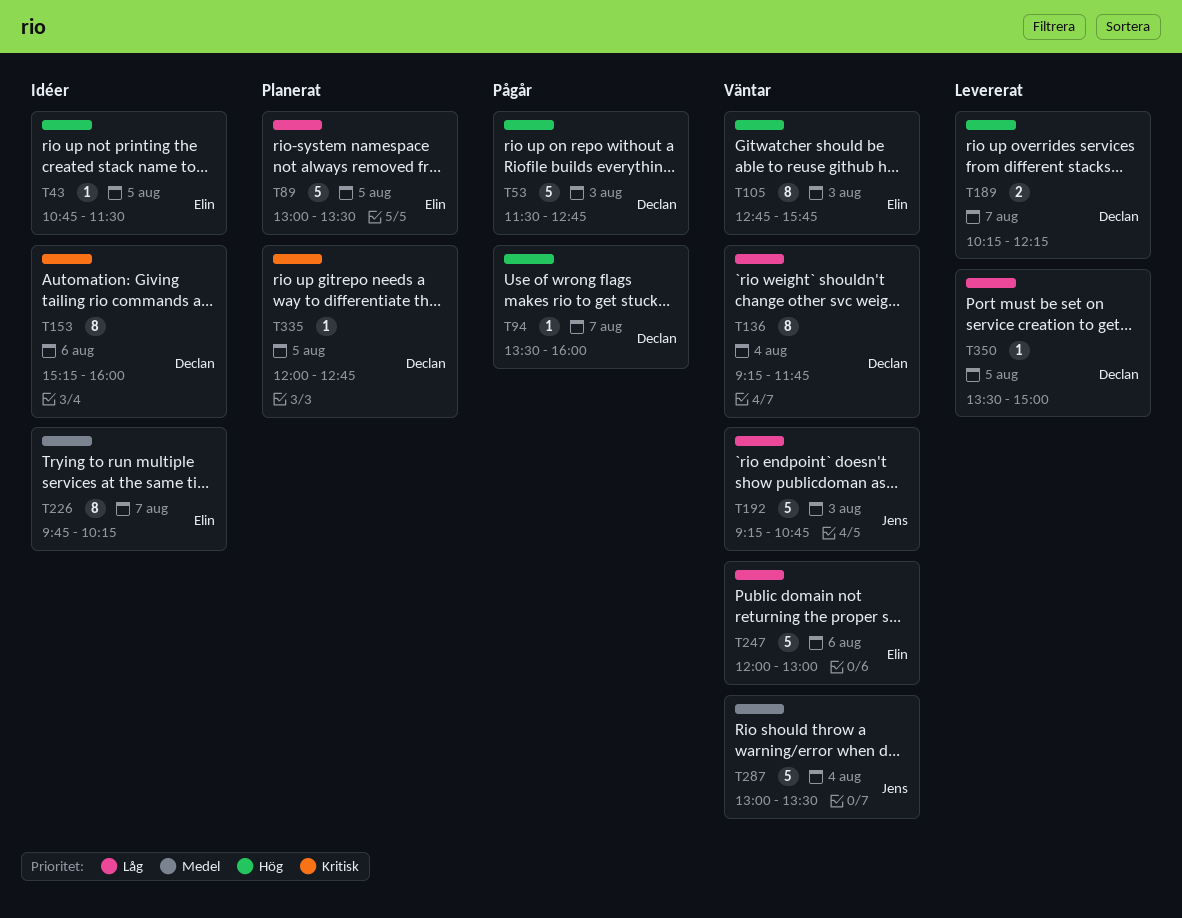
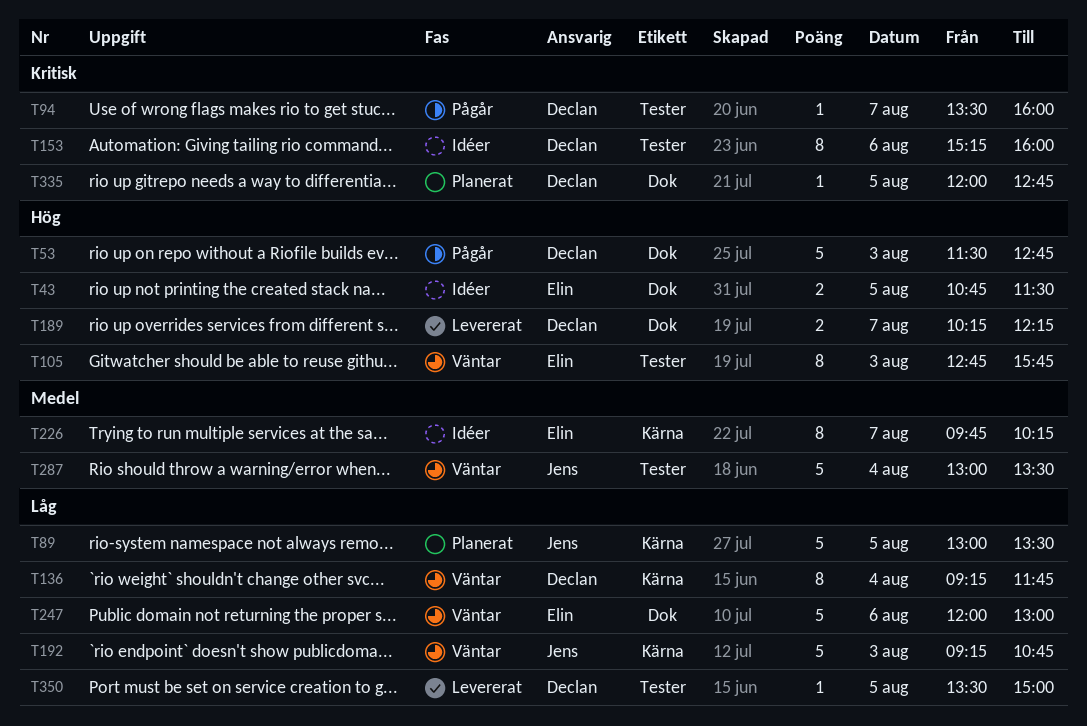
T43, estimate: 1 -> 2
T89, owner: Elin -> Jens
T94, priority: Hög -> Kritisk

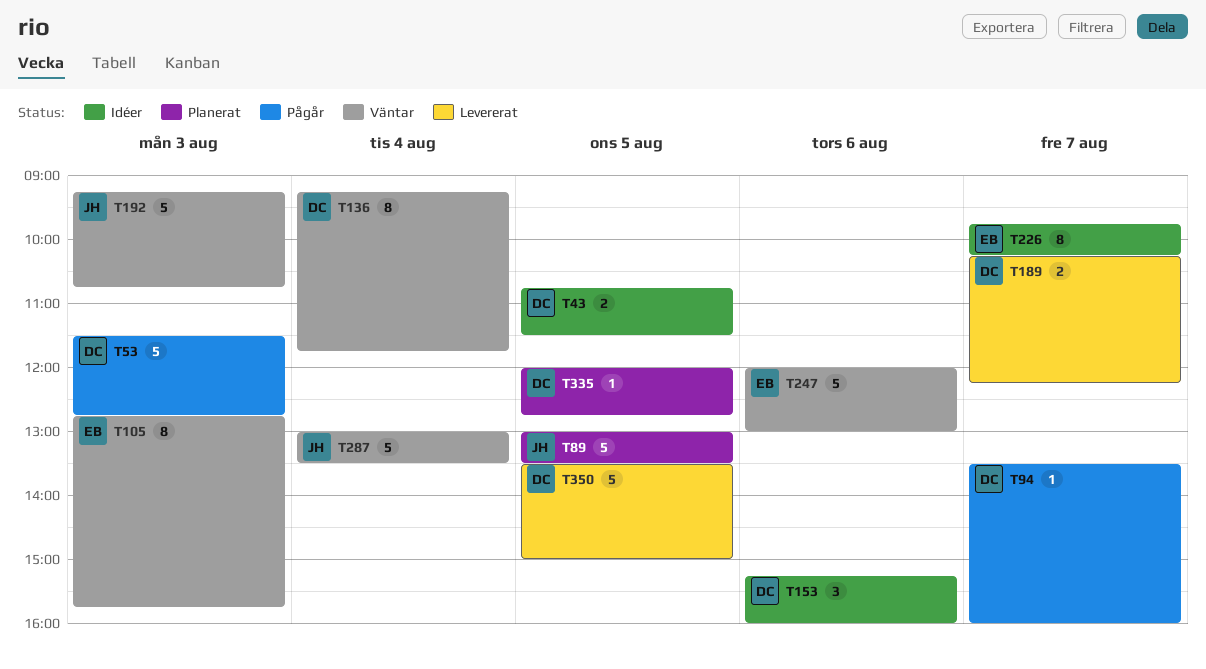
T43, owner: Elin -> Declan
T153, estimate: 8 -> 3
T350, estimate: 1 -> 5

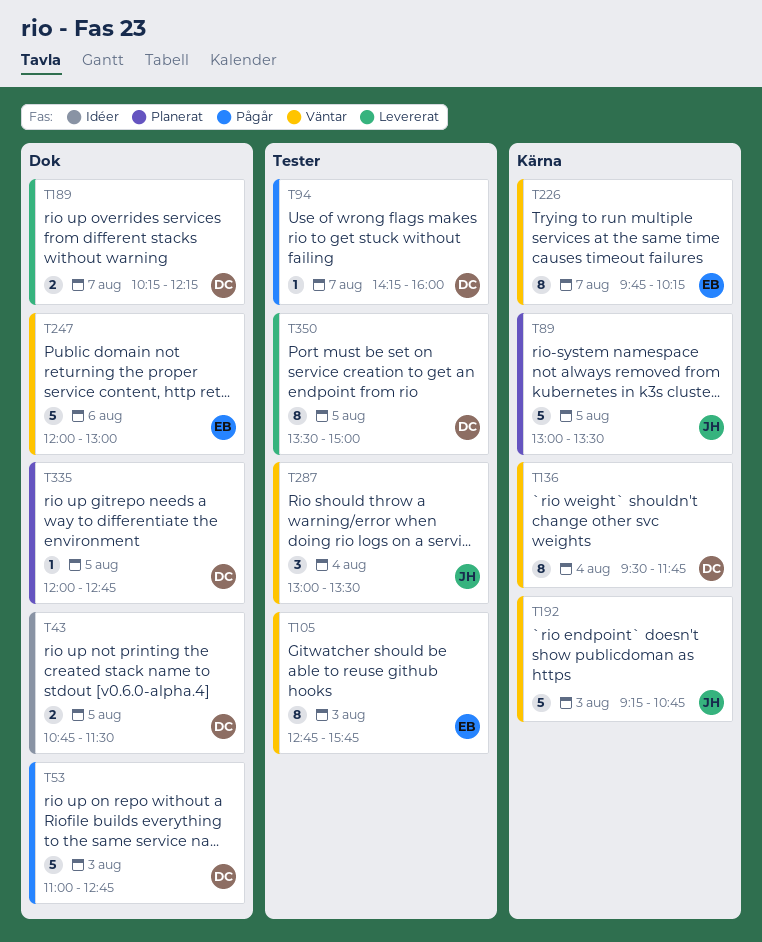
T53, begins: 11:30 -> 11:00
T94, begins: 13:30 -> 14:15
T136, begins: 09:15 -> 09:30
T153: present -> none
T226, status: Idéer -> Väntar
T287, estimate: 5 -> 3
T350, estimate: 5 -> 8

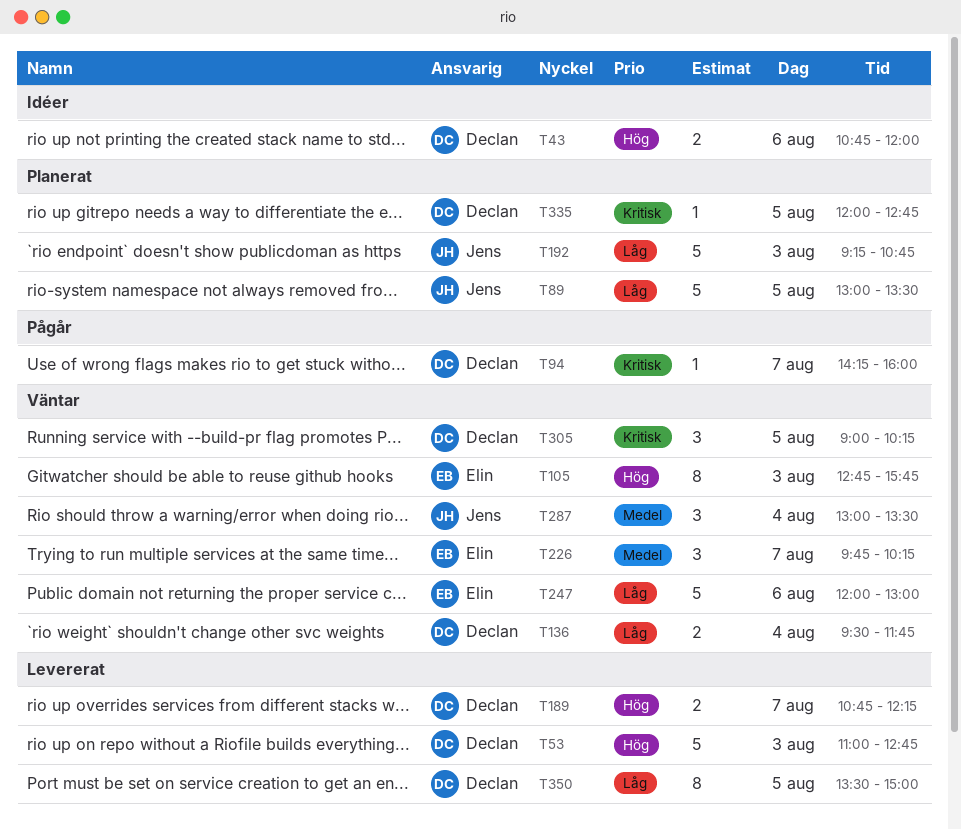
T43, day: Aug 5 -> Aug 6
T43, ends: 11:30 -> 12:00
T53, status: Pågår -> Levererat
T136, estimate: 8 -> 2
T189, begins: 10:15 -> 10:45
T192, status: Väntar -> Planerat
T226, estimate: 8 -> 3
T305: none -> present

